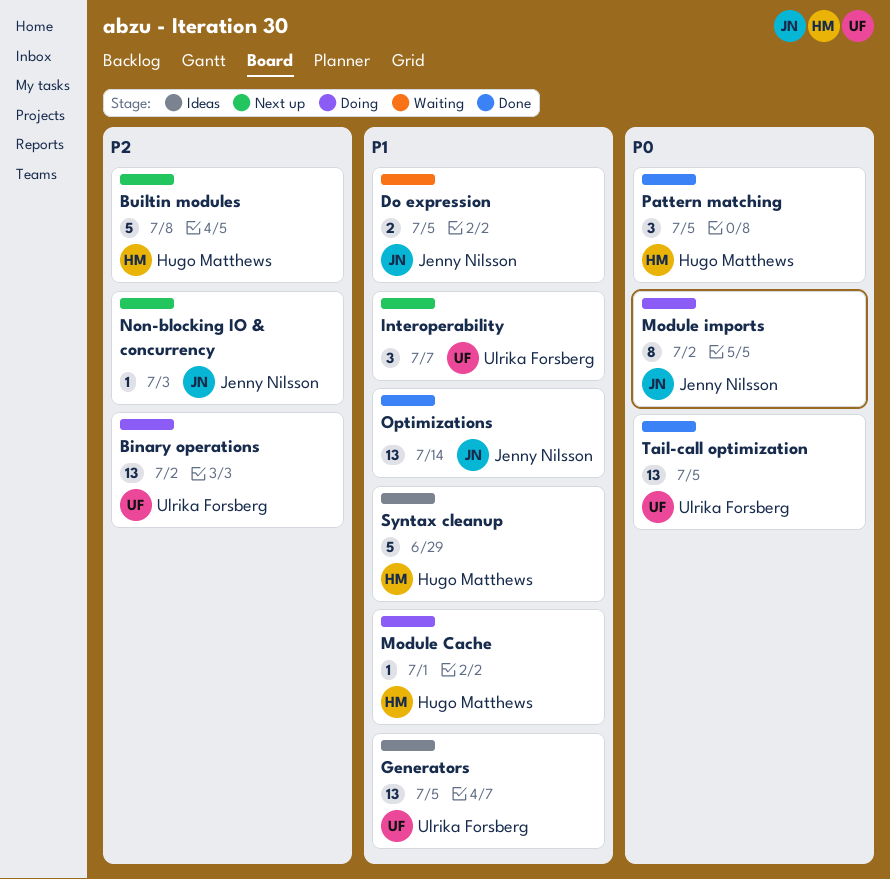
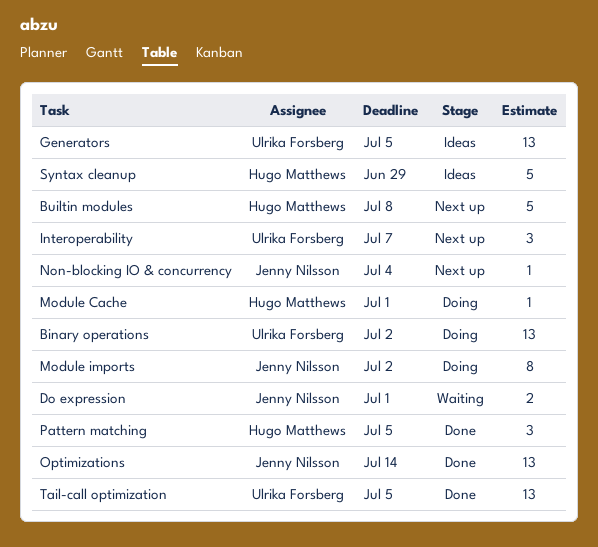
Do expression, due: Jul 5 -> Jul 1
Non-blocking IO & concurrency, due: Jul 3 -> Jul 4

